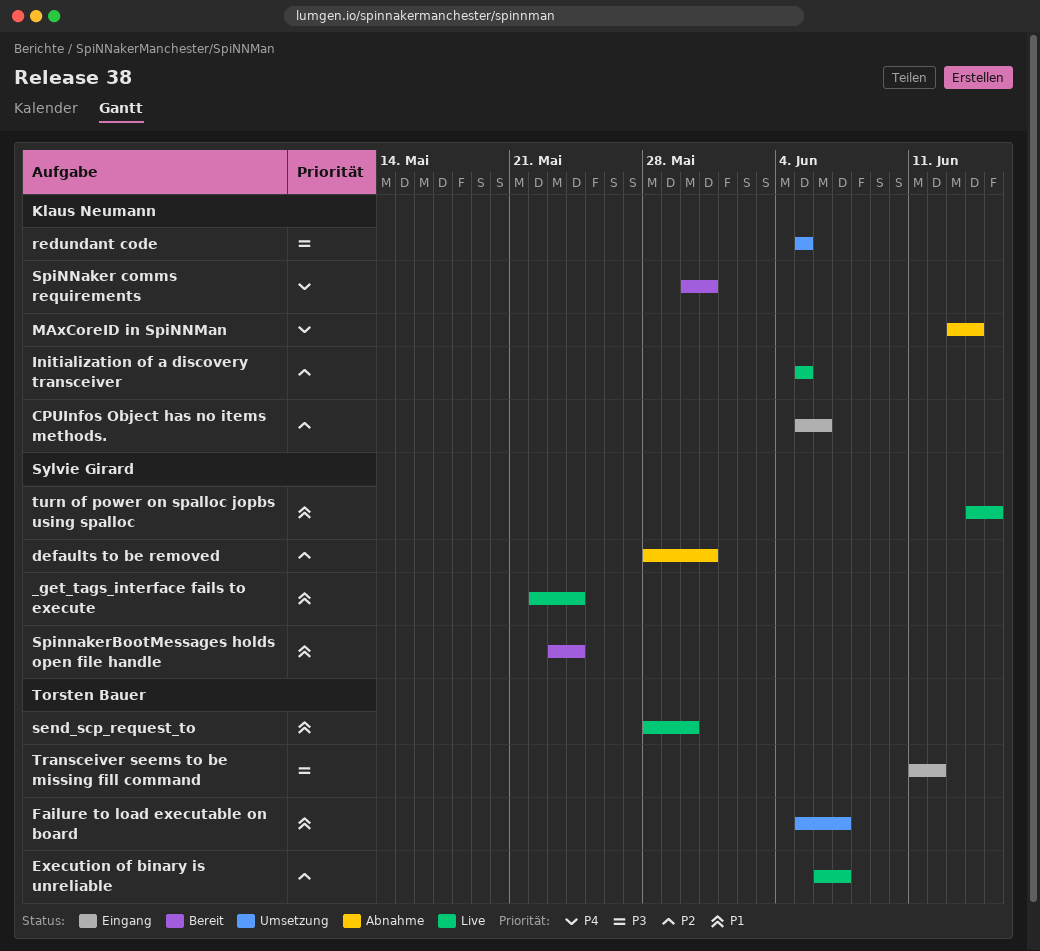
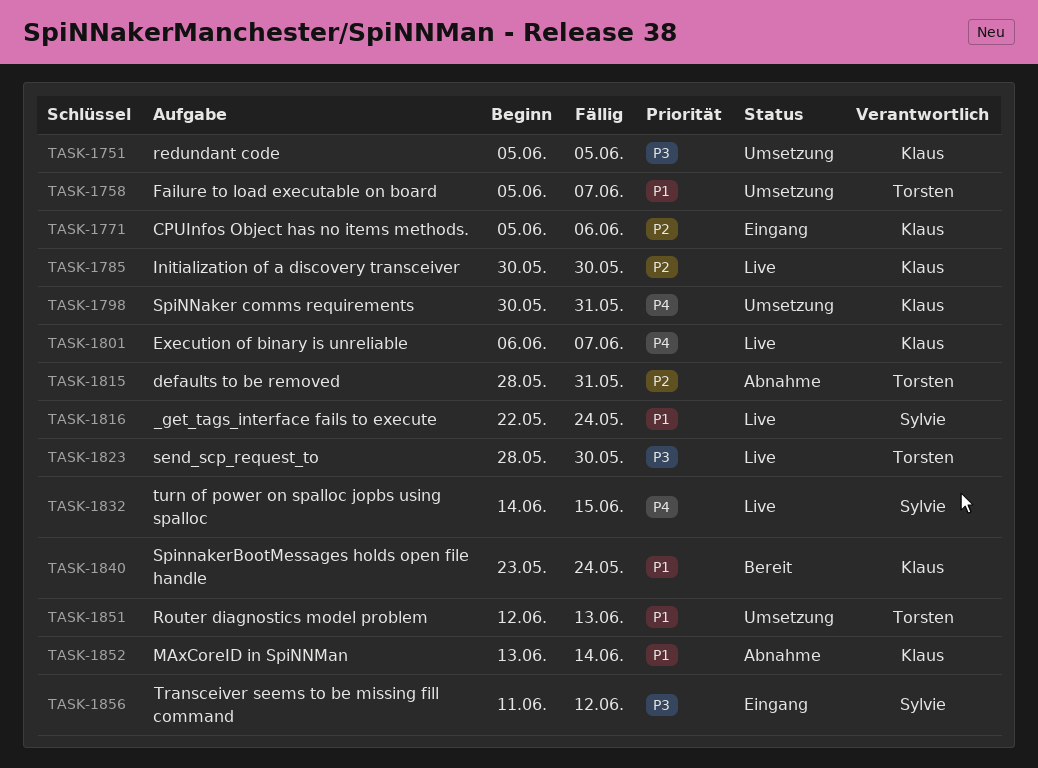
defaults to be removed, owner: Sylvie Girard -> Torsten Bauer
Execution of binary is unreliable, owner: Torsten Bauer -> Klaus Neumann
Execution of binary is unreliable, priority: P2 -> P4
Initialization of a discovery transceiver, start: Jun 5 -> May 30
Initialization of a discovery transceiver, due: Jun 5 -> May 30
MAxCoreID in SpiNNMan, priority: P4 -> P1
Router diagnostics model problem: none -> present
send_scp_request_to, priority: P1 -> P3
SpiNNaker comms requirements, status: Bereit -> Umsetzung
SpinnakerBootMessages holds open file handle, owner: Sylvie Girard -> Klaus Neumann
Transceiver seems to be missing fill command, owner: Torsten Bauer -> Sylvie Girard
turn of power on spalloc jopbs using spalloc, priority: P1 -> P4

